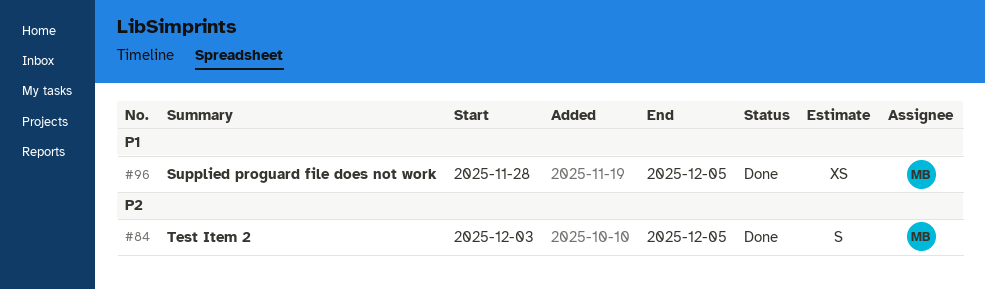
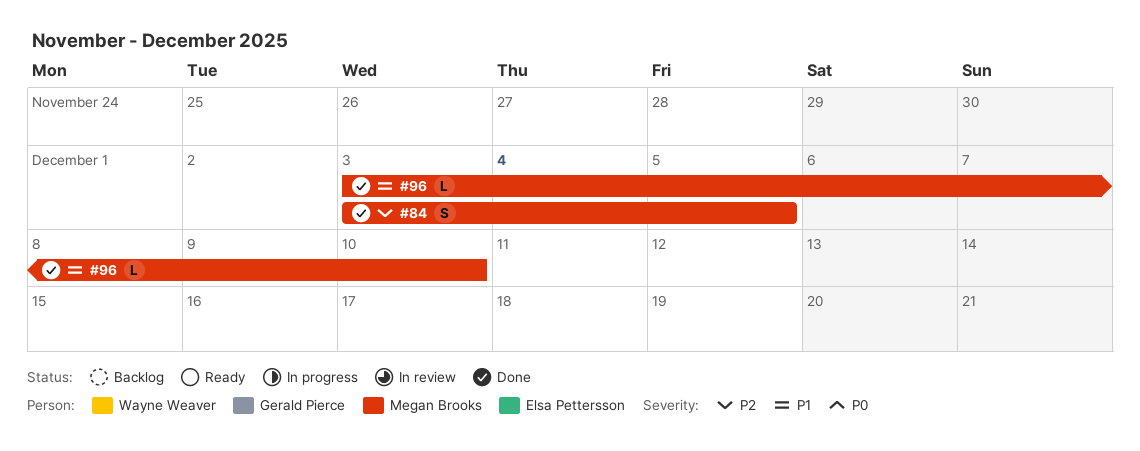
#96, estimate: XS -> L
#96, start: Nov 28 -> Dec 3
#96, due: Dec 5 -> Dec 10

